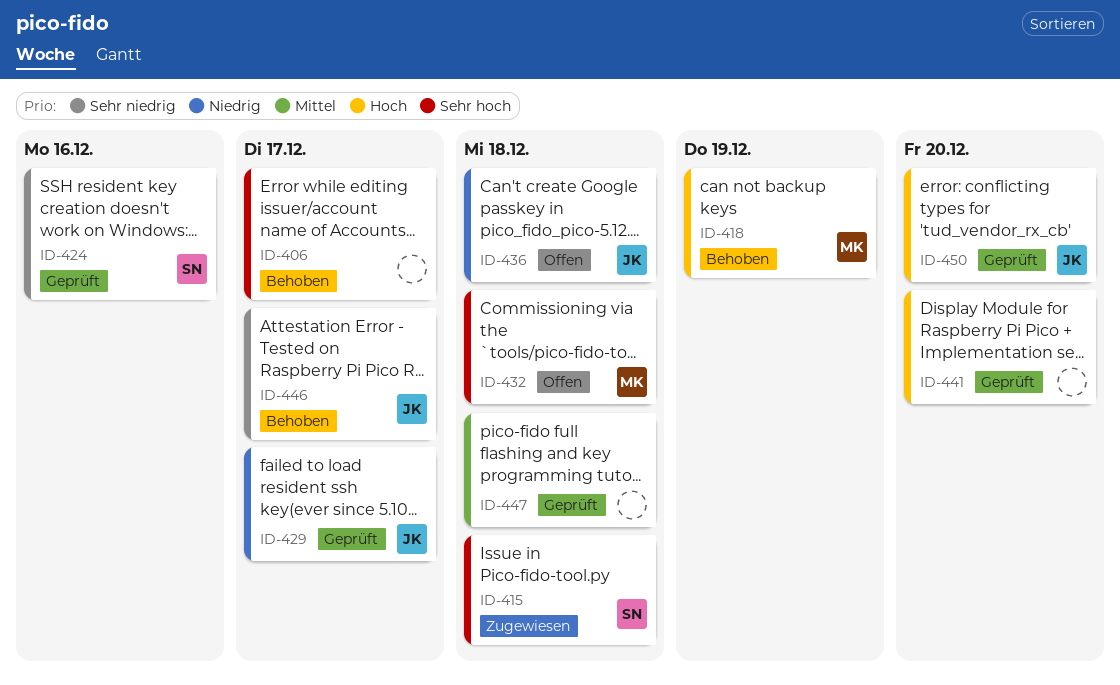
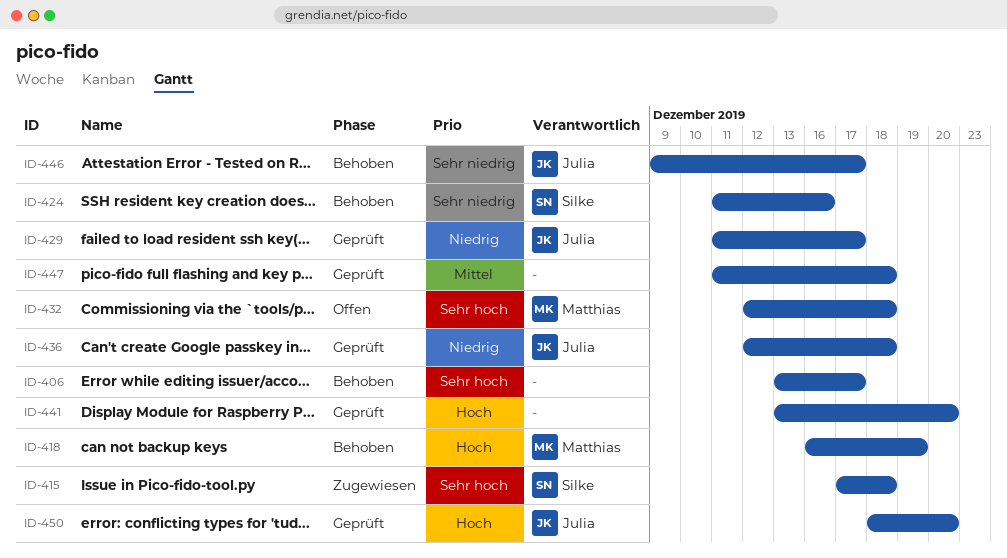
ID-424, status: Geprüft -> Behoben
ID-436, status: Offen -> Geprüft

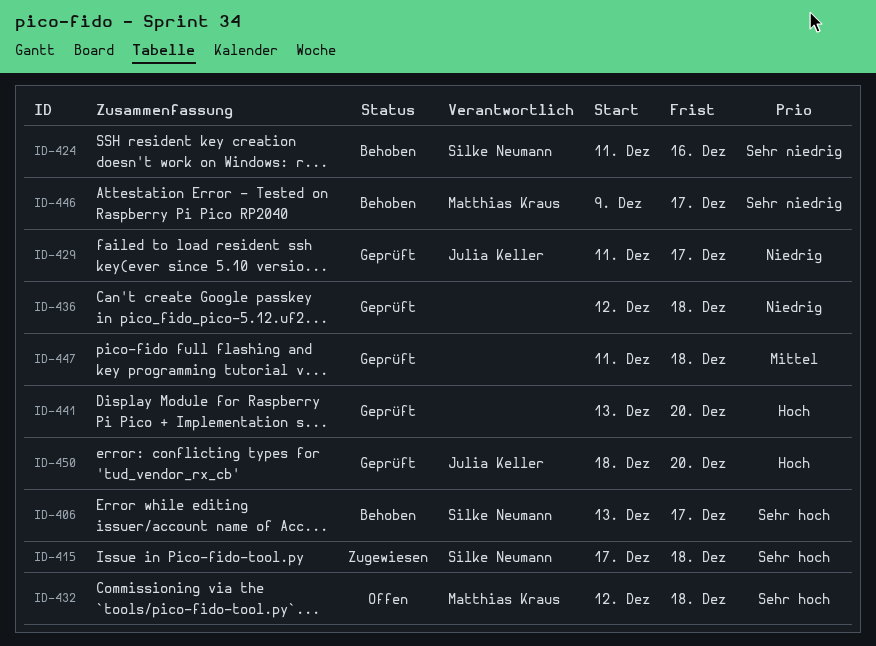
ID-406, owner: none -> Silke Neumann
ID-418: present -> none
ID-436, owner: Julia Keller -> none
ID-446, owner: Julia Keller -> Matthias Kraus

